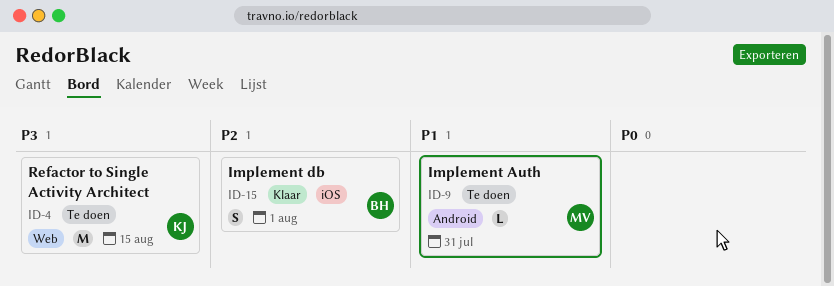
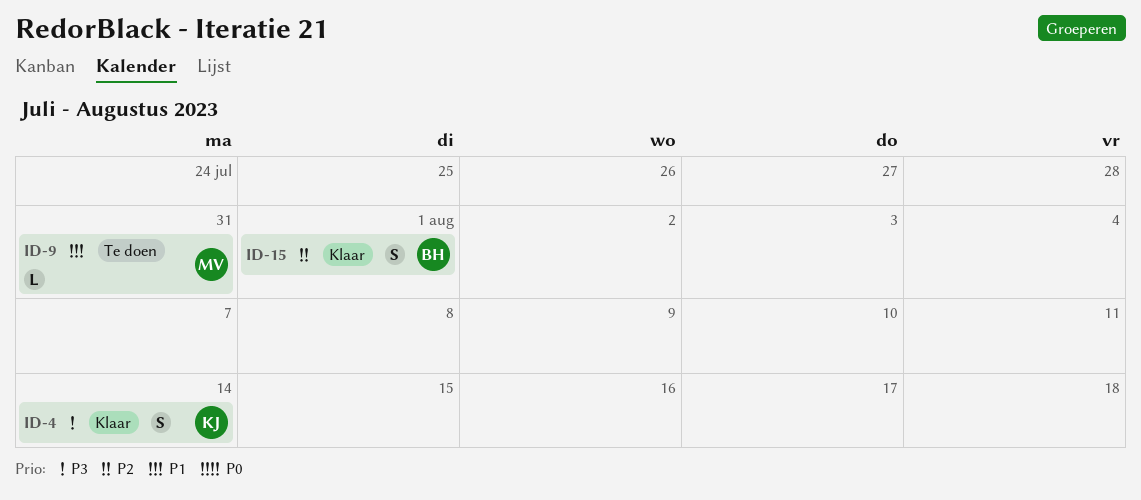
ID-4, status: Te doen -> Klaar
ID-4, estimate: M -> S
ID-4, due: Aug 15 -> Aug 14

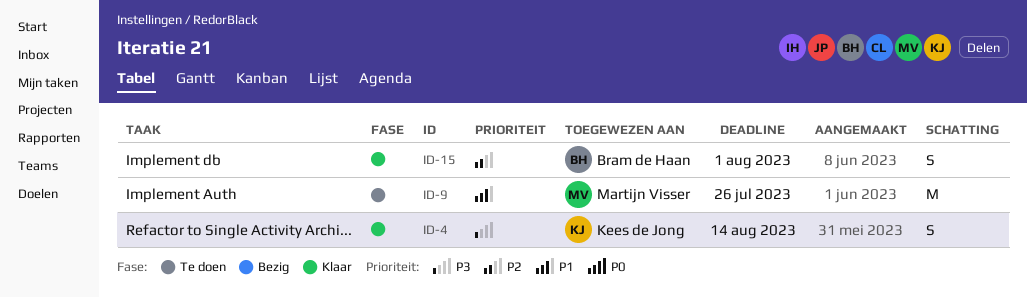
ID-9, estimate: L -> M
ID-9, due: Jul 31 -> Jul 26

